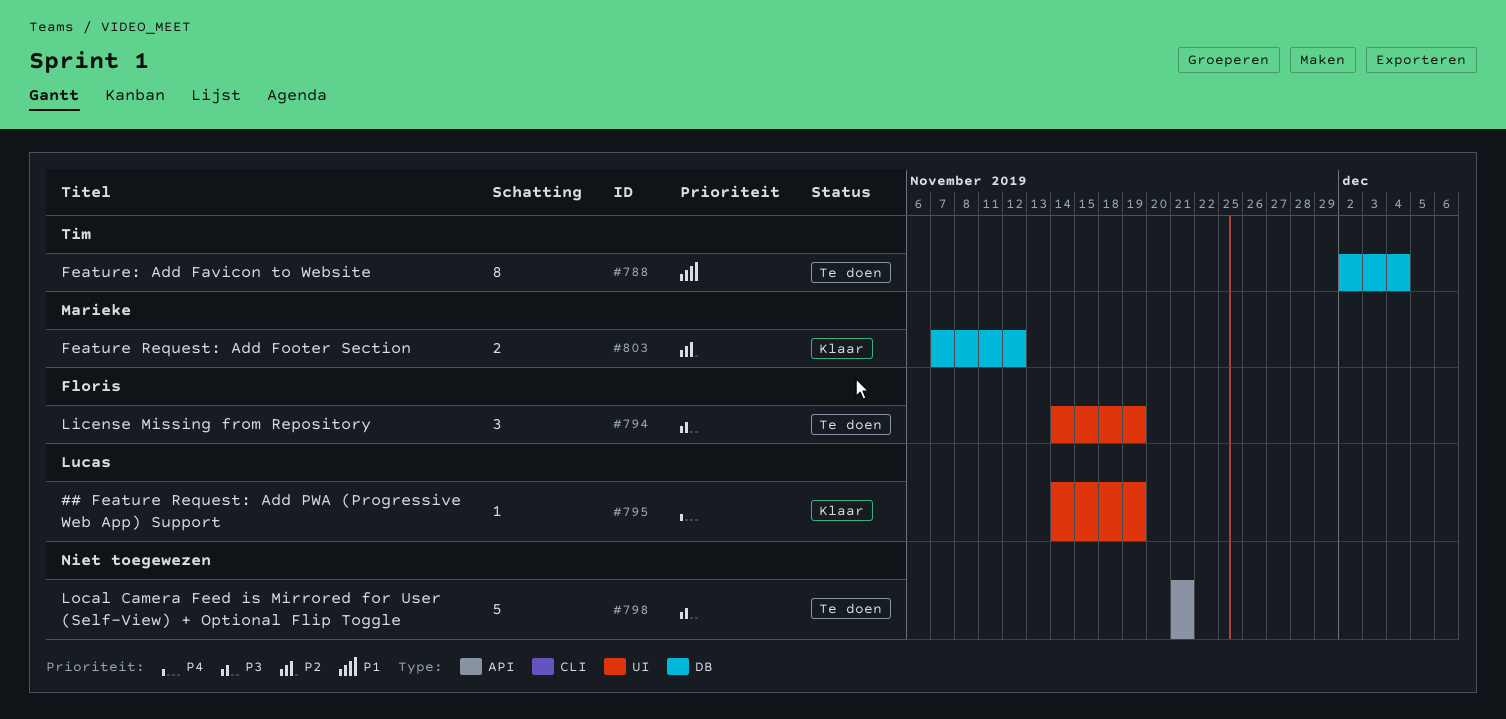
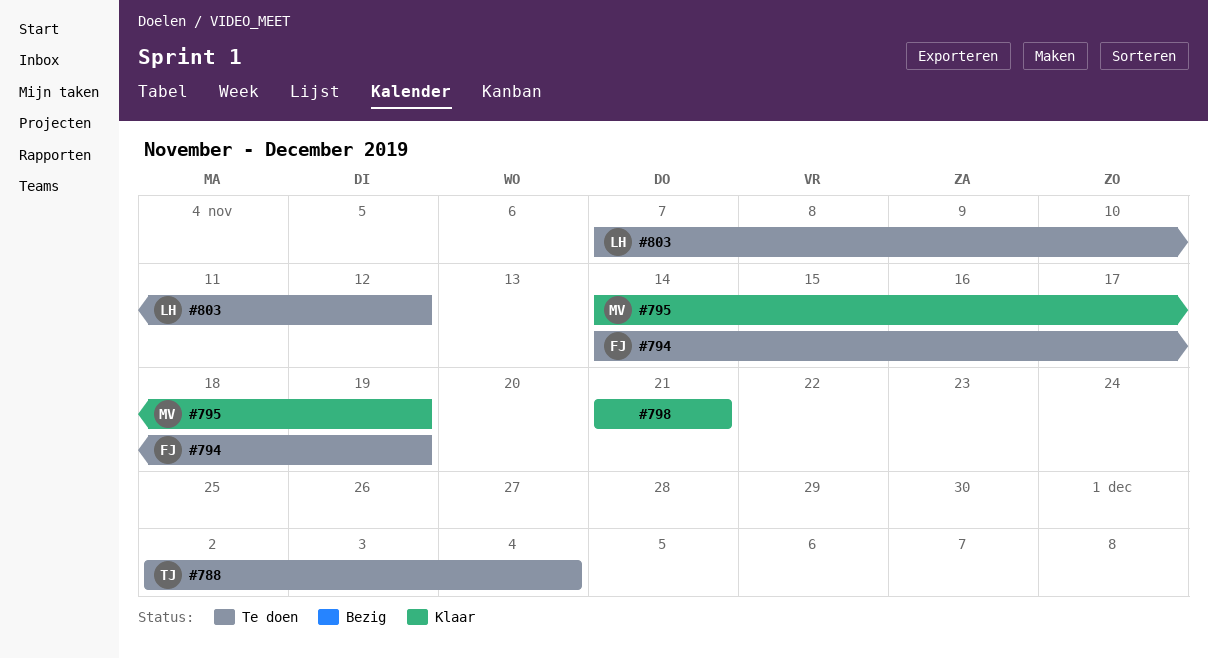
#795, owner: Lucas -> Marieke
#798, status: Te doen -> Klaar
#803, status: Klaar -> Te doen
#803, owner: Marieke -> Lucas

